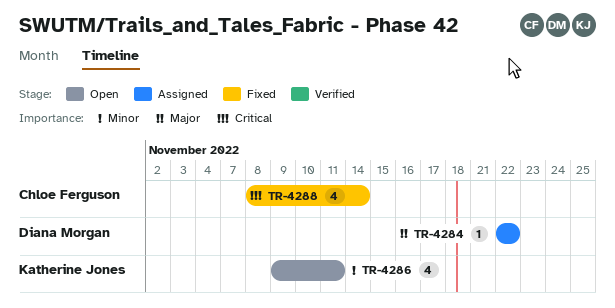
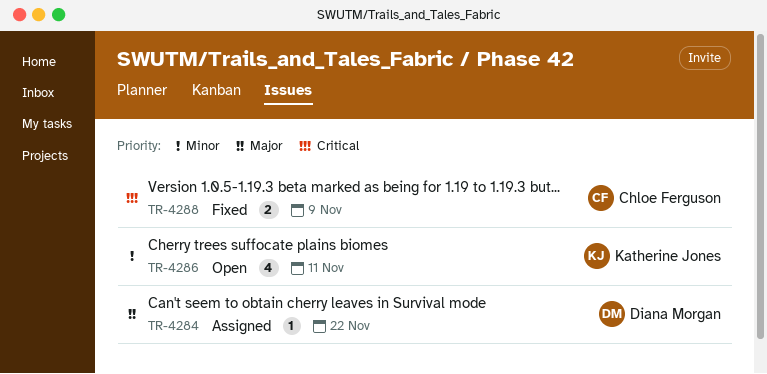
TR-4288, estimate: 4 -> 2
TR-4288, due: Nov 14 -> Nov 9

